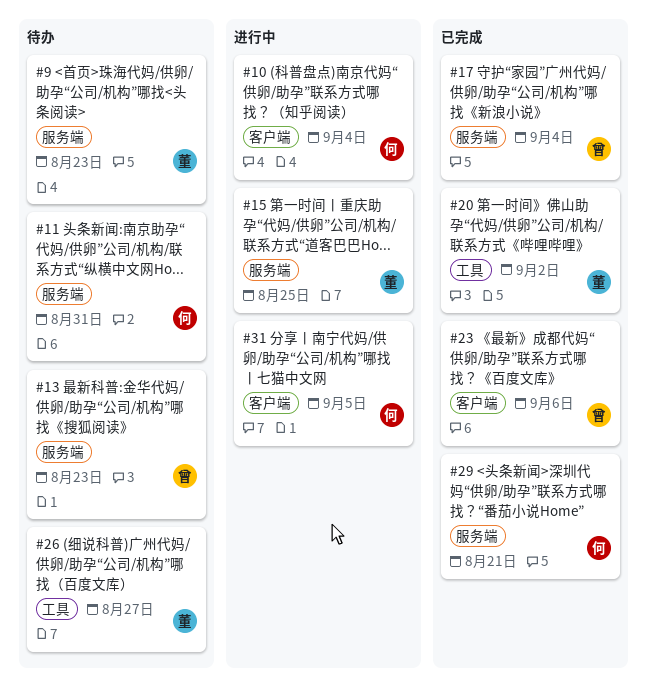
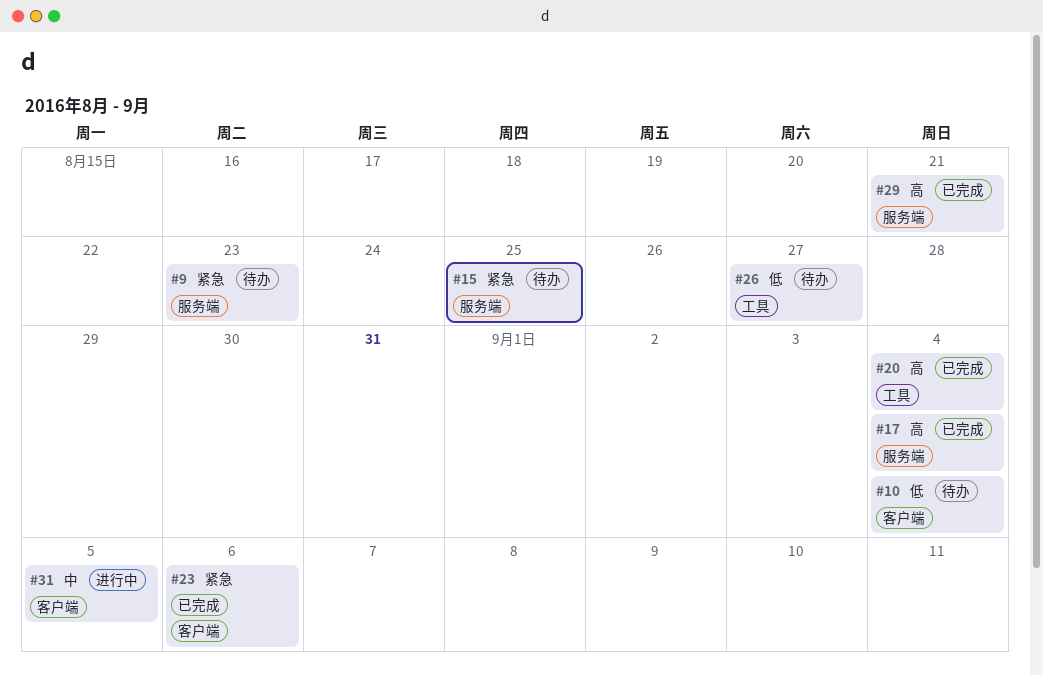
#10, status: 进行中 -> 待办
#11: present -> none
#13: present -> none
#15, status: 进行中 -> 待办
#20, due: Sep 2 -> Sep 4

